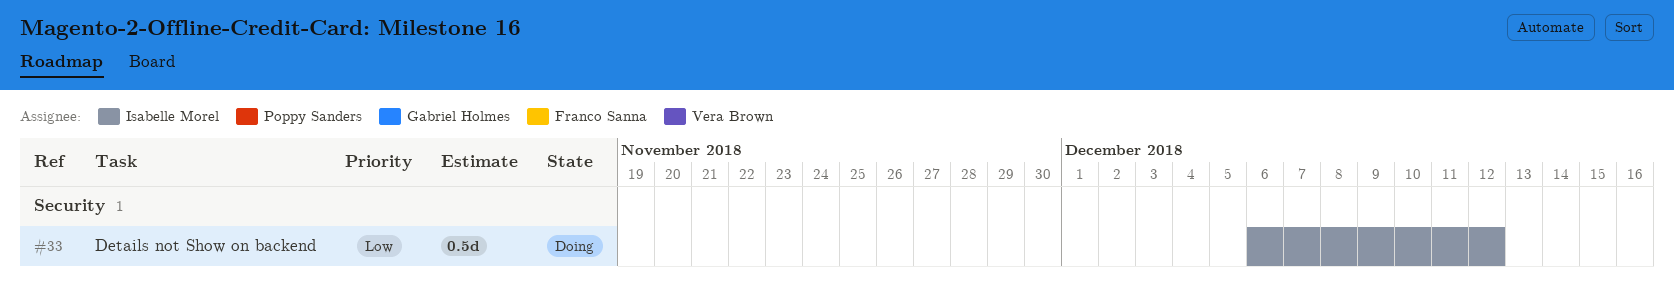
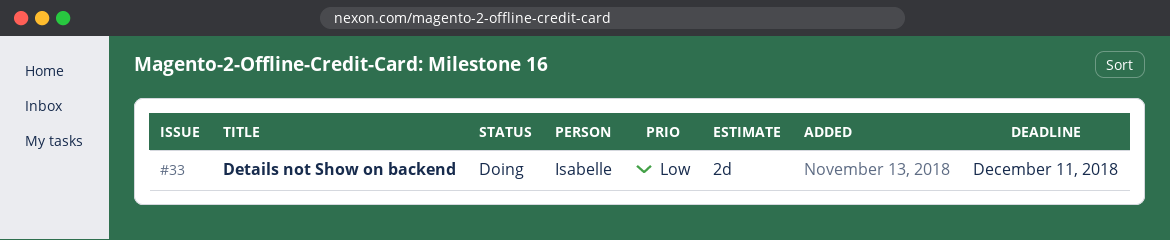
#33, estimate: 0.5d -> 2d
#33, due: Dec 12 -> Dec 11

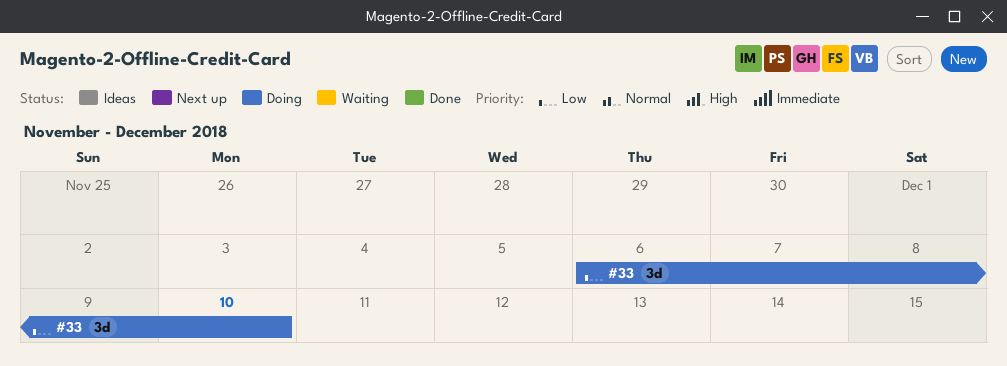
#33, estimate: 2d -> 3d
#33, due: Dec 11 -> Dec 10

